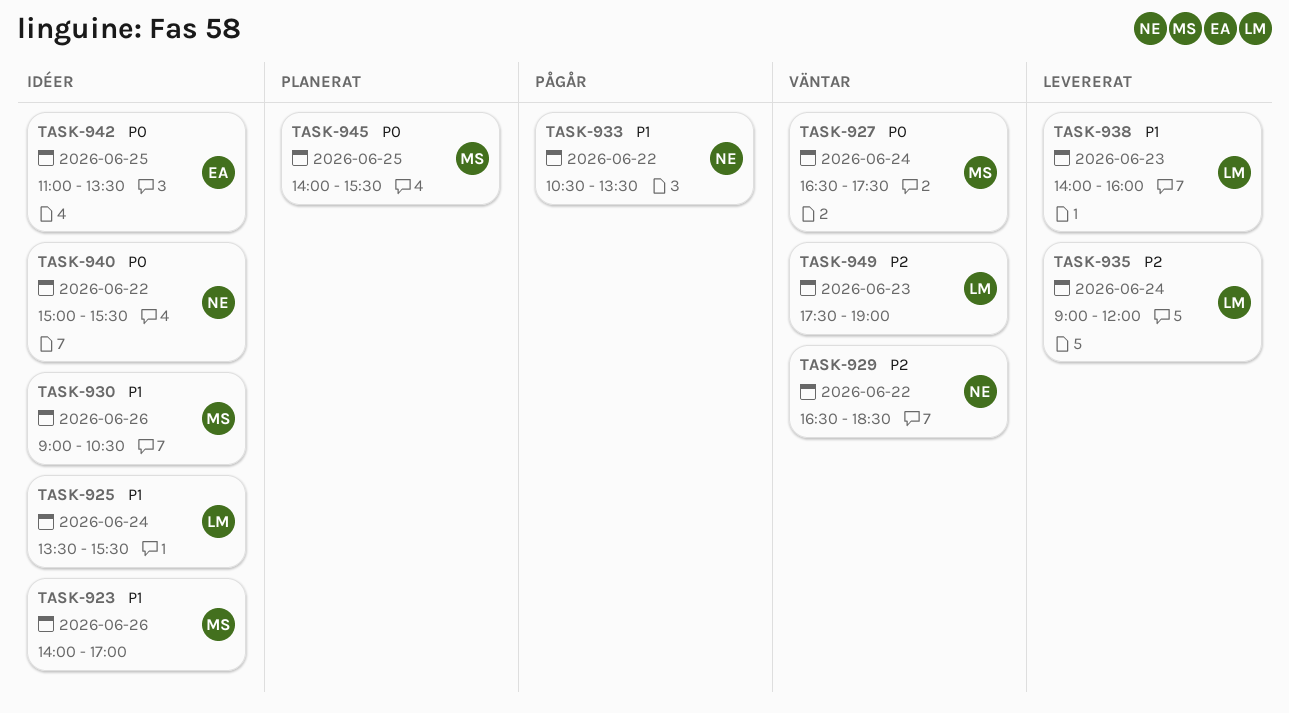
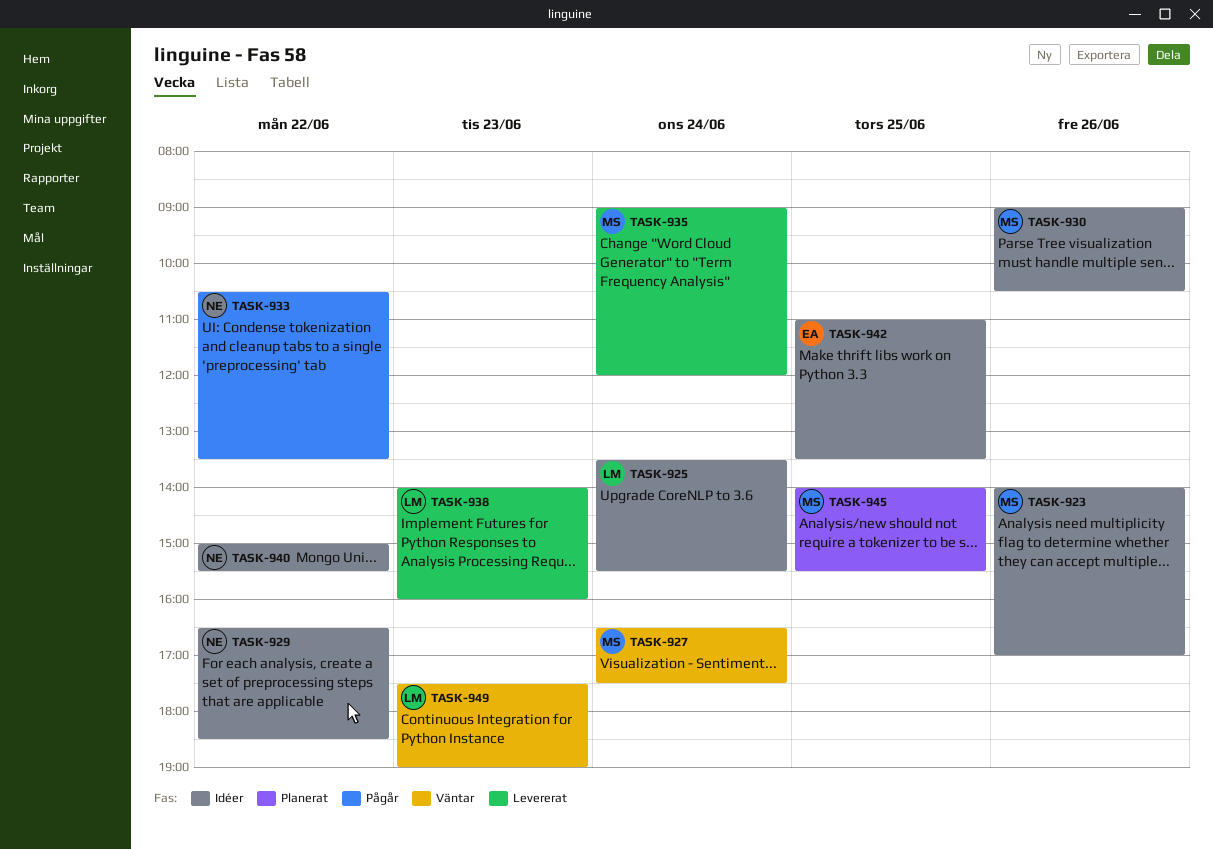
TASK-929, status: Väntar -> Idéer
TASK-935, owner: LM -> MS

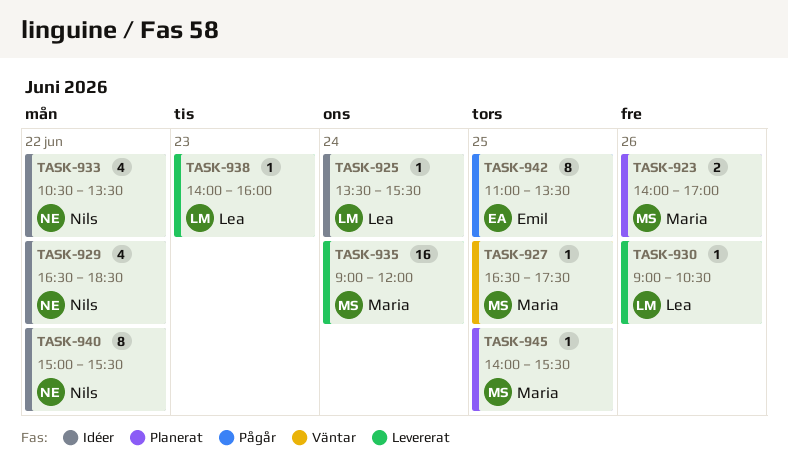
TASK-923, status: Idéer -> Planerat
TASK-927, day: Jun 24 -> Jun 25
TASK-930, status: Idéer -> Levererat
TASK-930, owner: Maria -> Lea
TASK-933, status: Pågår -> Idéer
TASK-942, status: Idéer -> Pågår
TASK-949: present -> none

